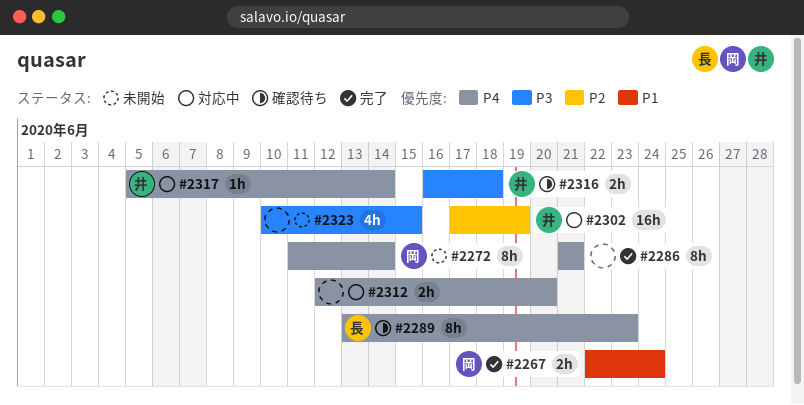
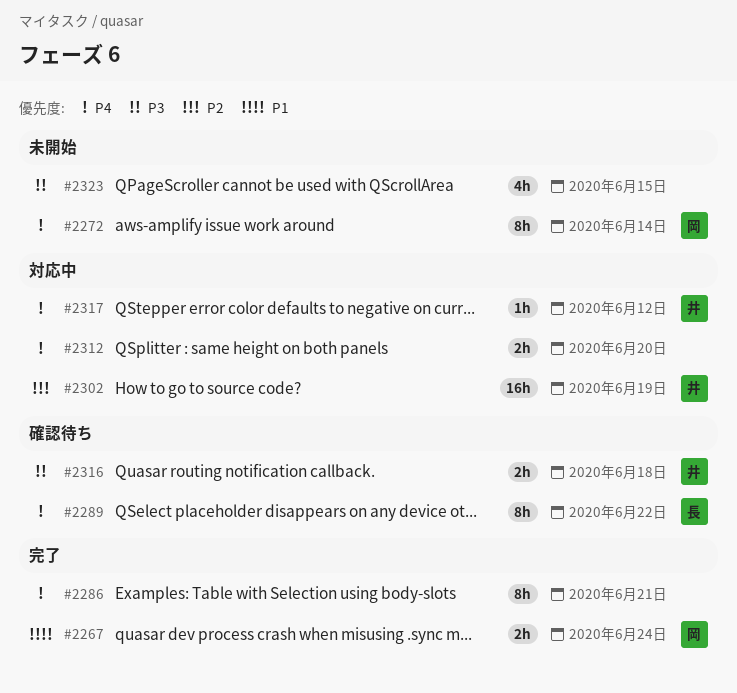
#2289, due: Jun 23 -> Jun 22
#2317, due: Jun 14 -> Jun 12

